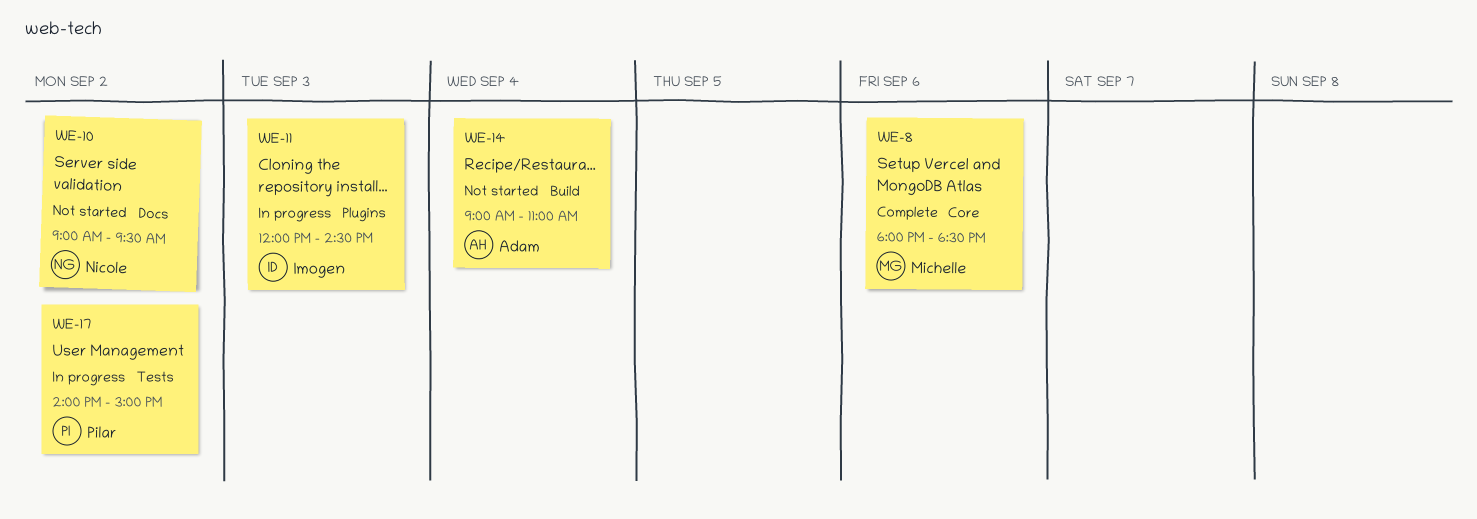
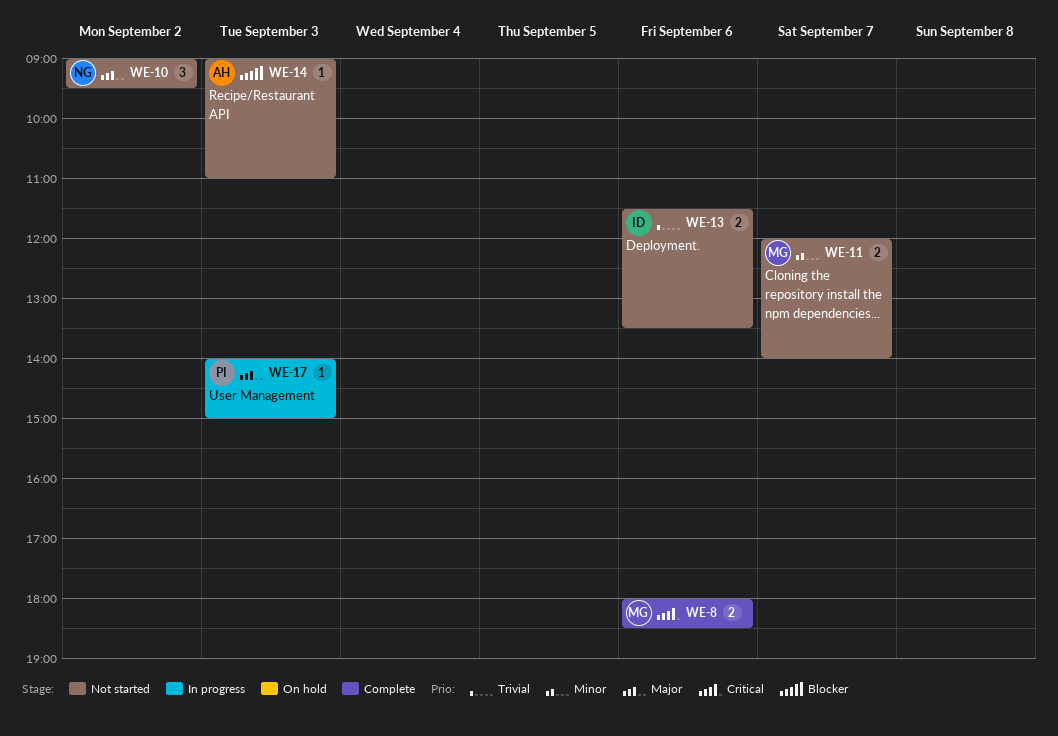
WE-11, status: In progress -> Not started
WE-11, owner: Imogen -> Michelle
WE-11, day: Sep 3 -> Sep 7
WE-11, ends: 14:30 -> 14:00
WE-13: none -> present
WE-14, day: Sep 4 -> Sep 3
WE-17, day: Sep 2 -> Sep 3

